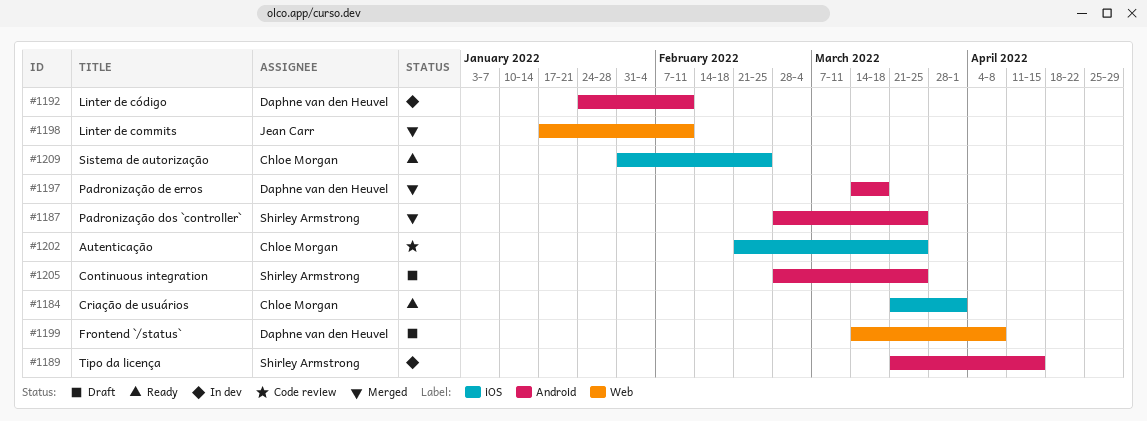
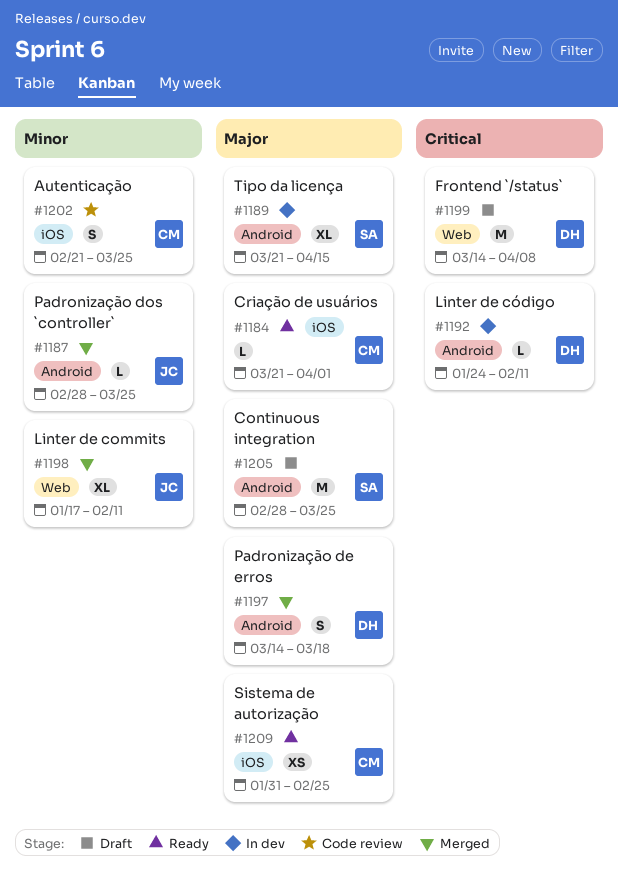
#1187, owner: Shirley Armstrong -> Jean Carr

